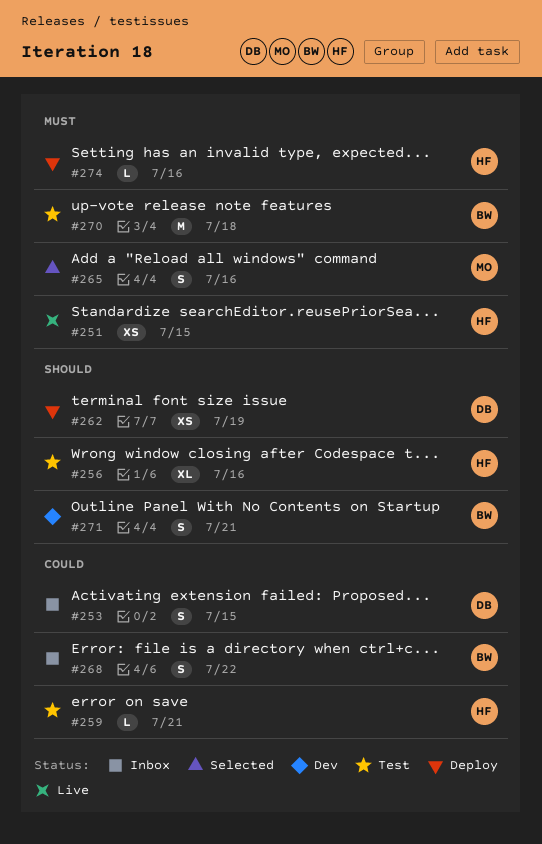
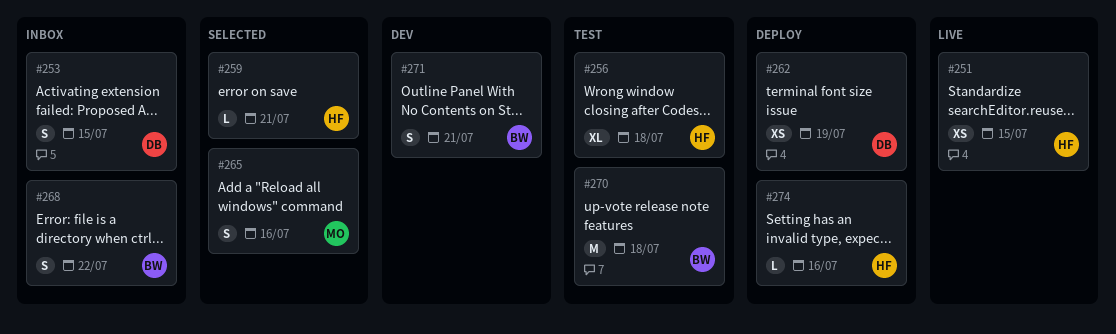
#256, due: Jul 16 -> Jul 18
#259, status: Test -> Selected

